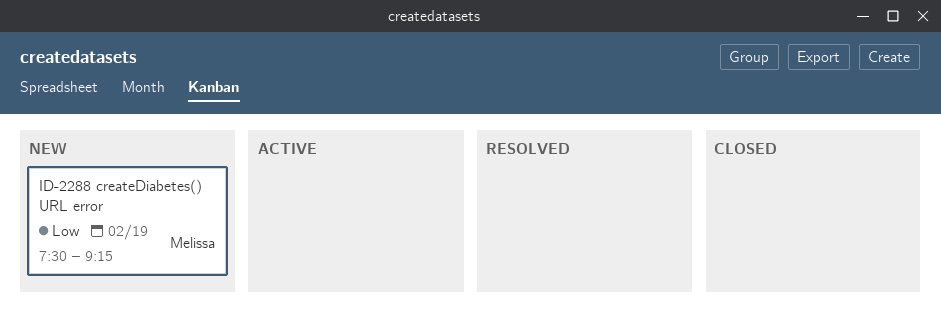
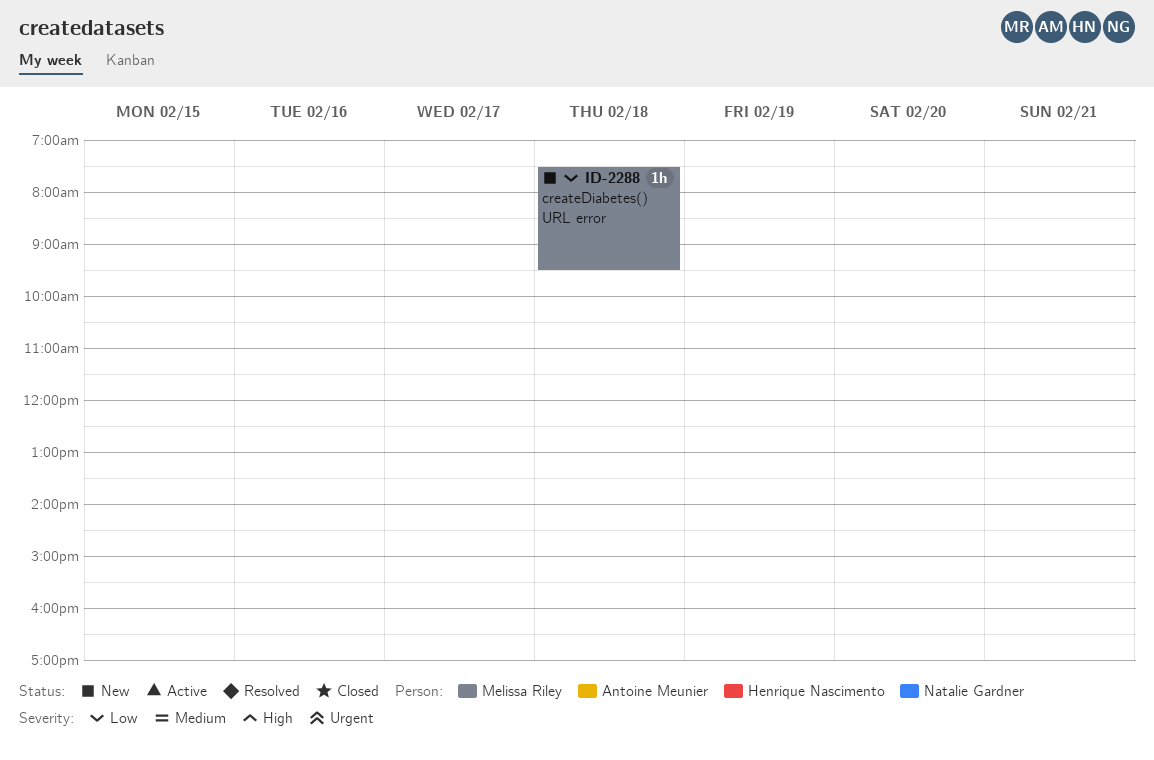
ID-2288, day: Feb 19 -> Feb 18
ID-2288, ends: 09:15 -> 09:30

